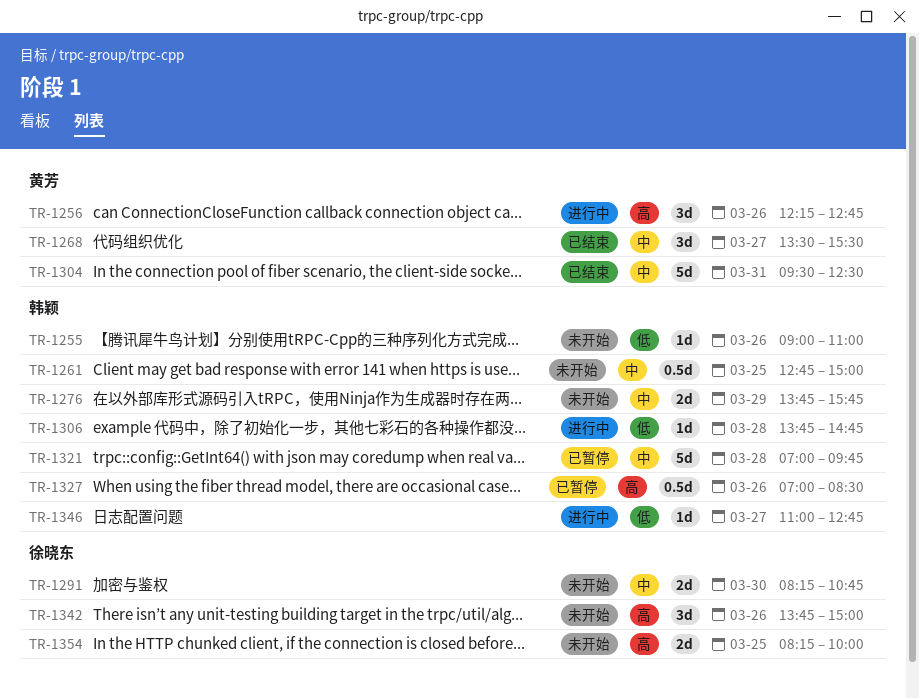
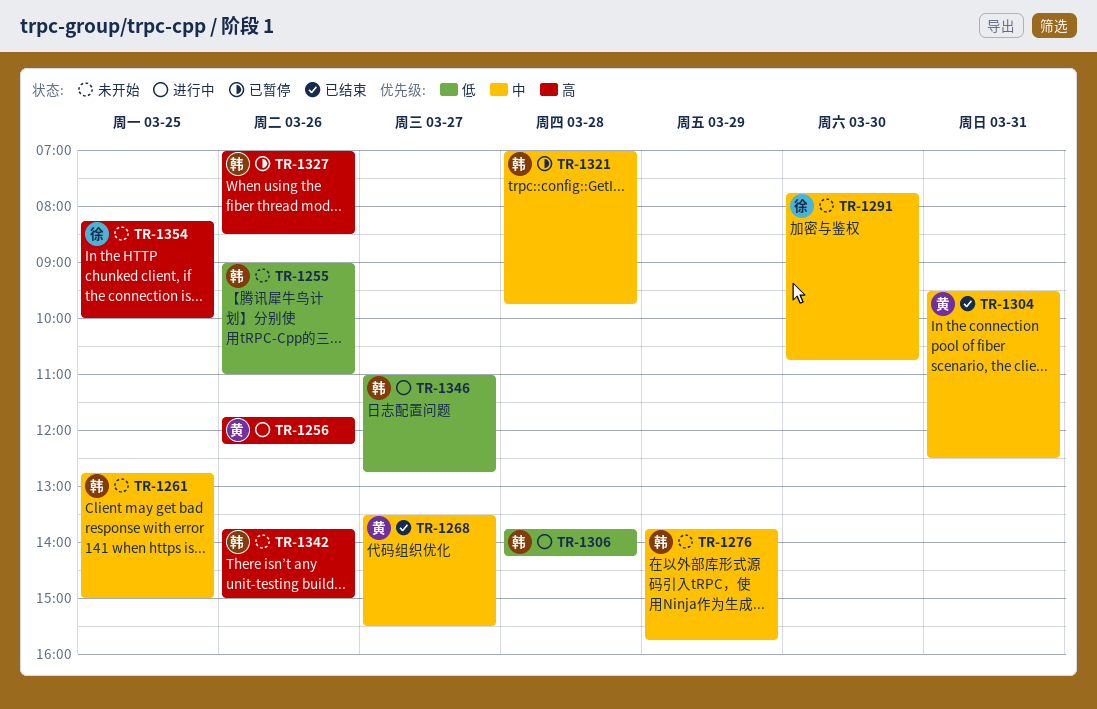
TR-1256, begins: 12:15 -> 11:45
TR-1256, ends: 12:45 -> 12:15
TR-1291, begins: 08:15 -> 07:45
TR-1306, ends: 14:45 -> 14:15
TR-1342, owner: 徐晓东 -> 韩颖

